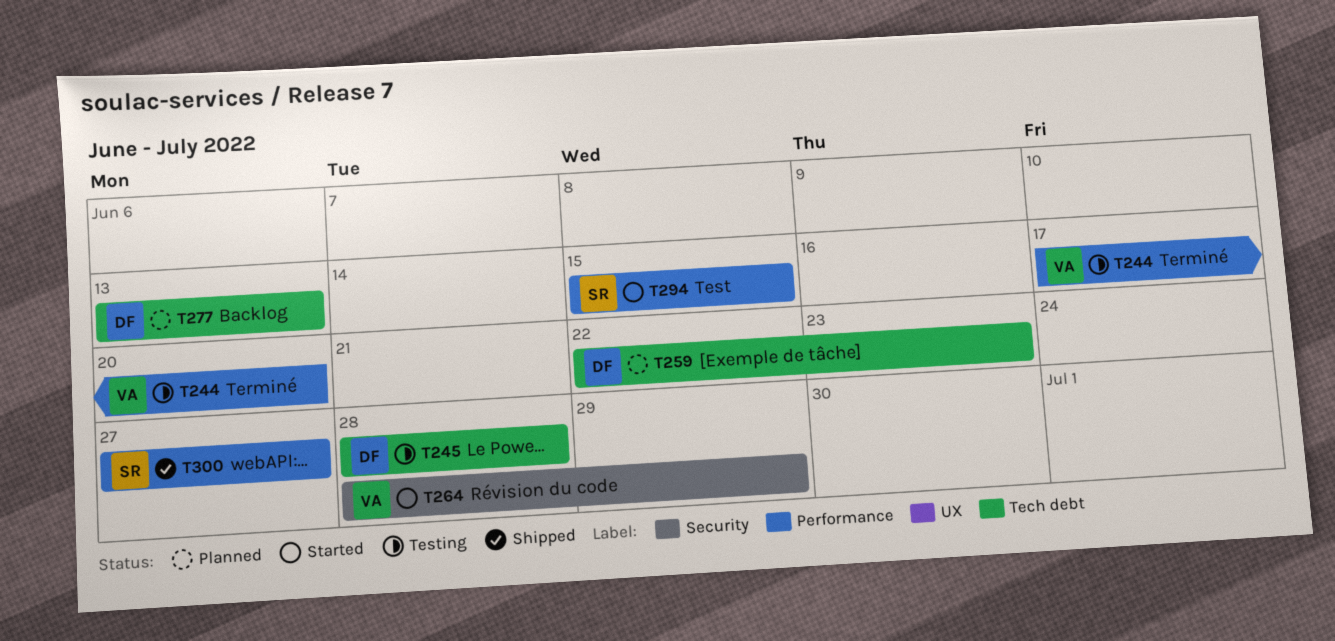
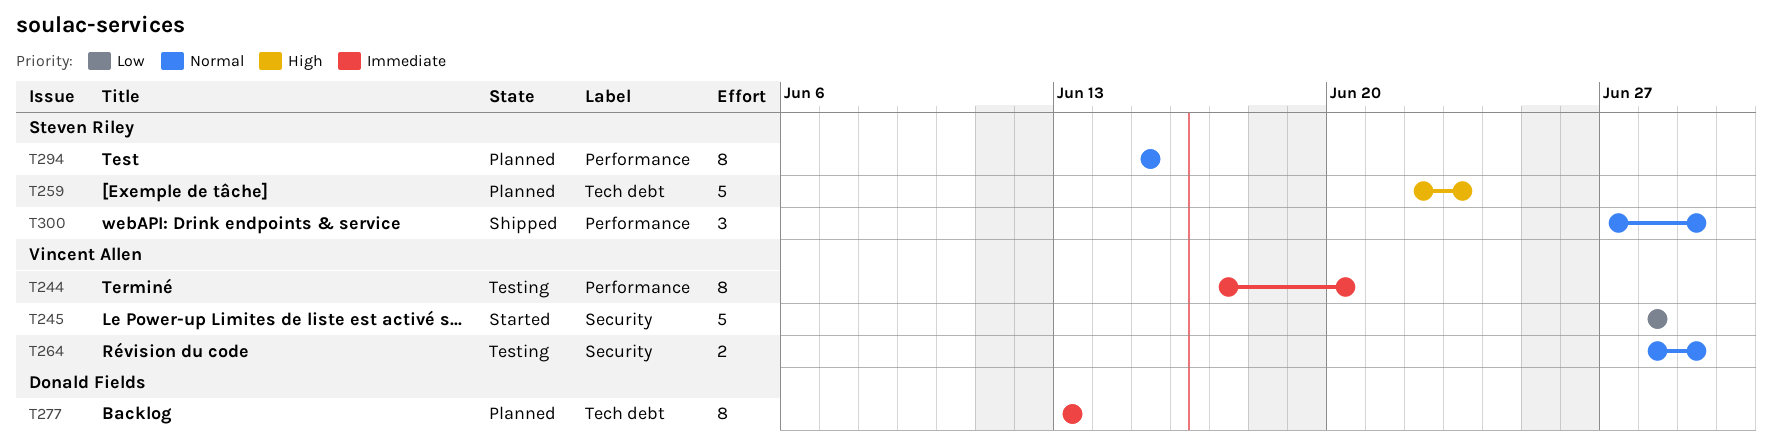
T245, status: Testing -> Started
T245, owner: Donald Fields -> Vincent Allen
T245, label: Tech debt -> Security
T259, owner: Donald Fields -> Steven Riley
T264, status: Started -> Testing
T294, status: Started -> Planned
T300, due: Jun 27 -> Jun 29

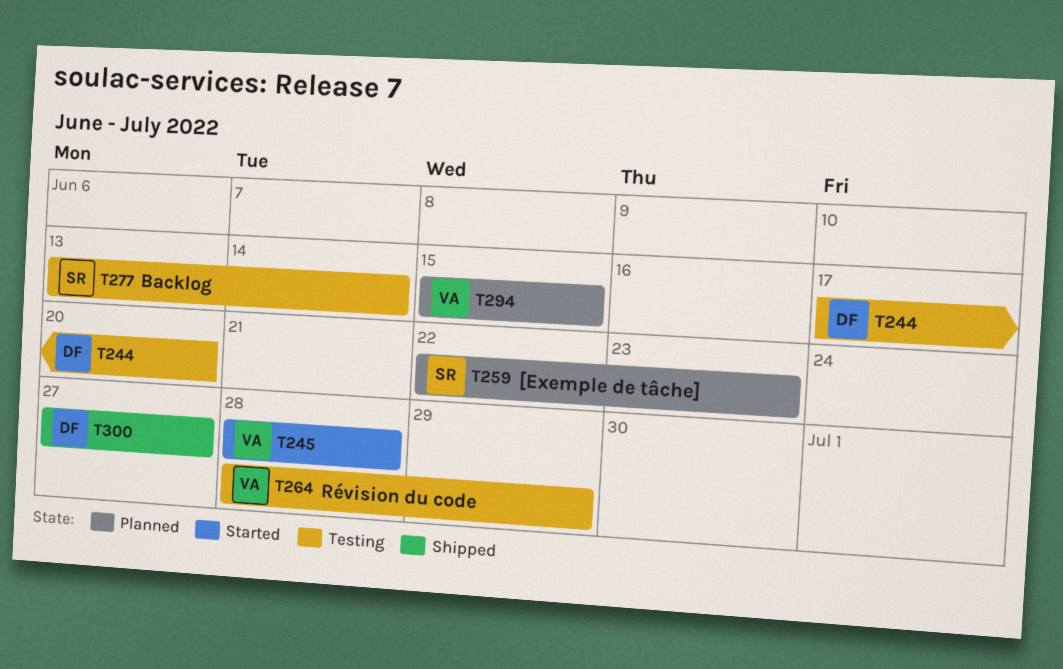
T244, owner: Vincent Allen -> Donald Fields
T277, status: Planned -> Testing
T277, owner: Donald Fields -> Steven Riley
T277, due: Jun 13 -> Jun 14
T294, owner: Steven Riley -> Vincent Allen
T300, owner: Steven Riley -> Donald Fields
T300, due: Jun 29 -> Jun 27

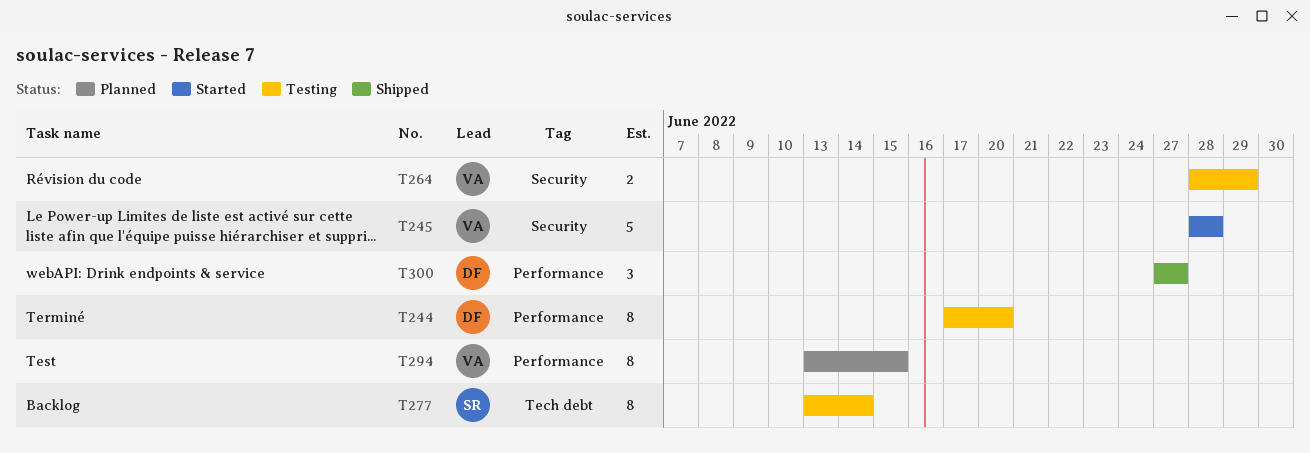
T259: present -> none
T294, start: Jun 15 -> Jun 13

